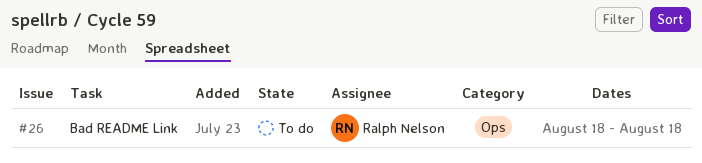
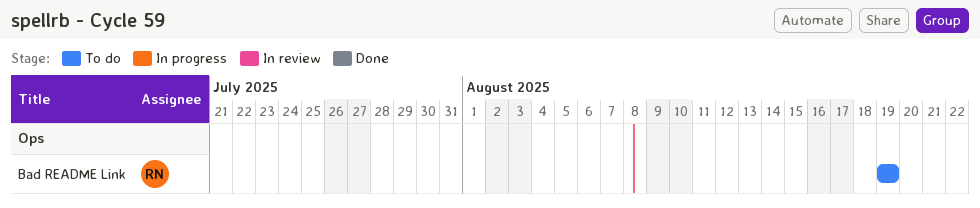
Bad README Link, start: Aug 18 -> Aug 19
Bad README Link, due: Aug 18 -> Aug 19

